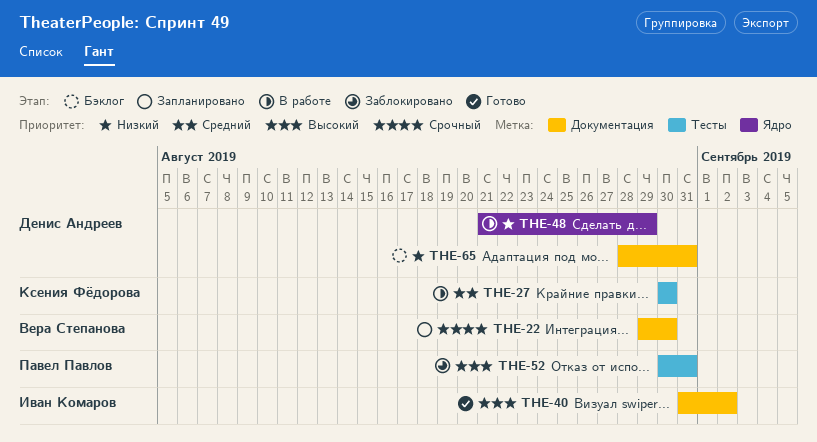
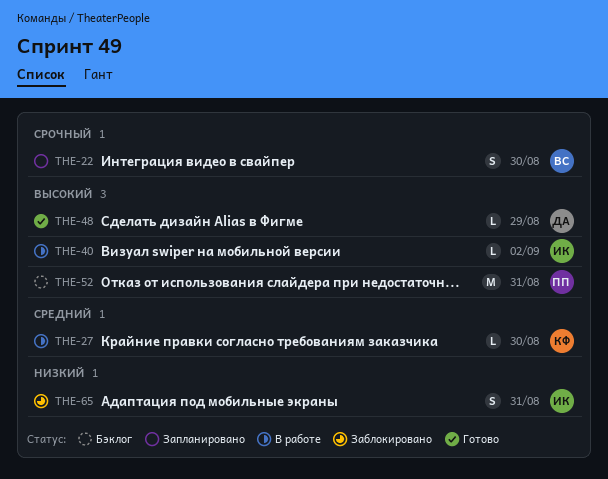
THE-40, status: Готово -> В работе
THE-48, status: В работе -> Готово
THE-48, priority: Низкий -> Высокий
THE-52, status: Заблокировано -> Бэклог
THE-65, status: Бэклог -> Заблокировано
THE-65, owner: Денис Андреев -> Иван Комаров

